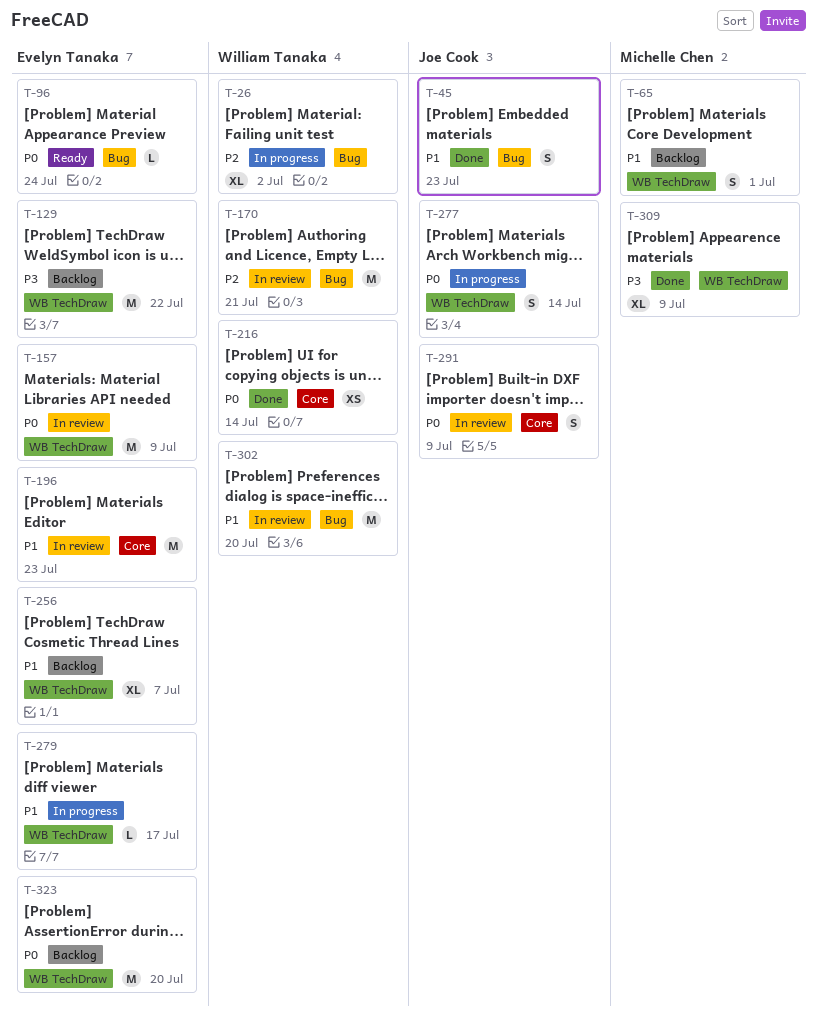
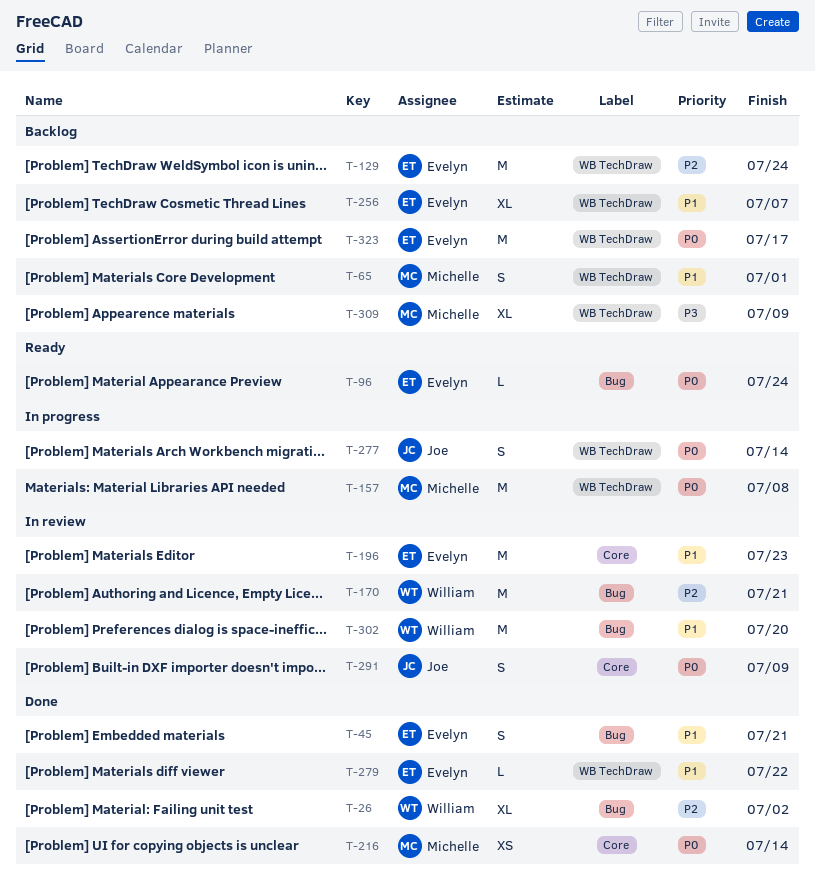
T-26, status: In progress -> Done
T-45, owner: Joe Cook -> Evelyn Tanaka
T-45, due: Jul 23 -> Jul 21
T-129, priority: P3 -> P2
T-129, due: Jul 22 -> Jul 24
T-157, status: In review -> In progress
T-157, owner: Evelyn Tanaka -> Michelle Chen
T-157, due: Jul 9 -> Jul 8
T-216, owner: William Tanaka -> Michelle Chen
T-279, status: In progress -> Done
T-279, due: Jul 17 -> Jul 22
T-309, status: Done -> Backlog
T-323, due: Jul 20 -> Jul 17

